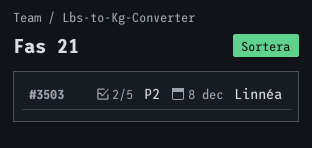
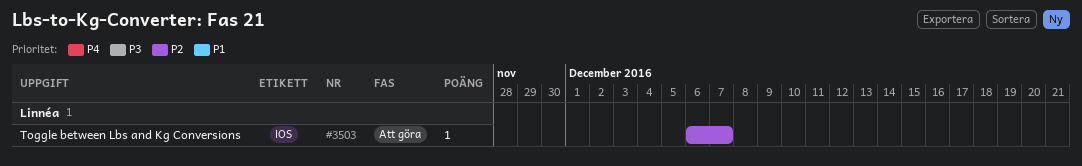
#3503, due: Dec 8 -> Dec 7

